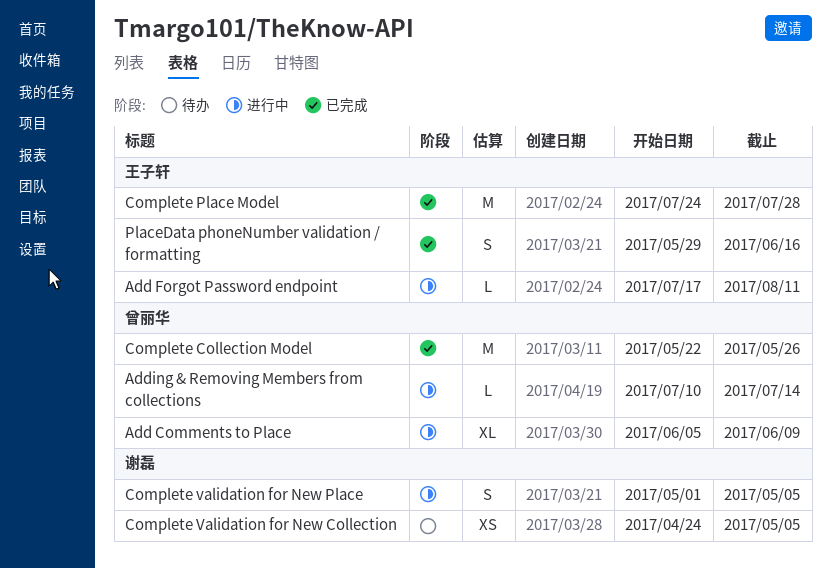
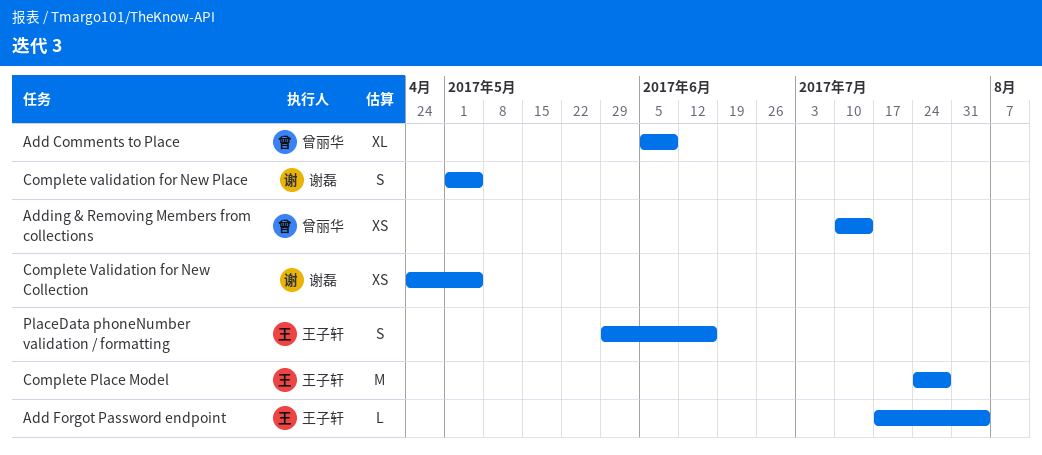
Add Forgot Password endpoint, due: Aug 11 -> Aug 4
Adding & Removing Members from collections, estimate: L -> XS
Complete Collection Model: present -> none

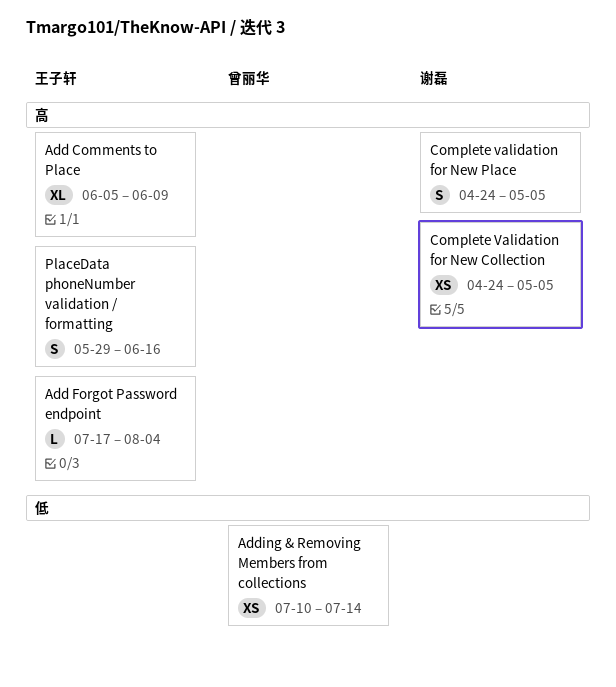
Add Comments to Place, owner: 曾丽华 -> 王子轩
Complete Place Model: present -> none
Complete validation for New Place, start: May 1 -> Apr 24

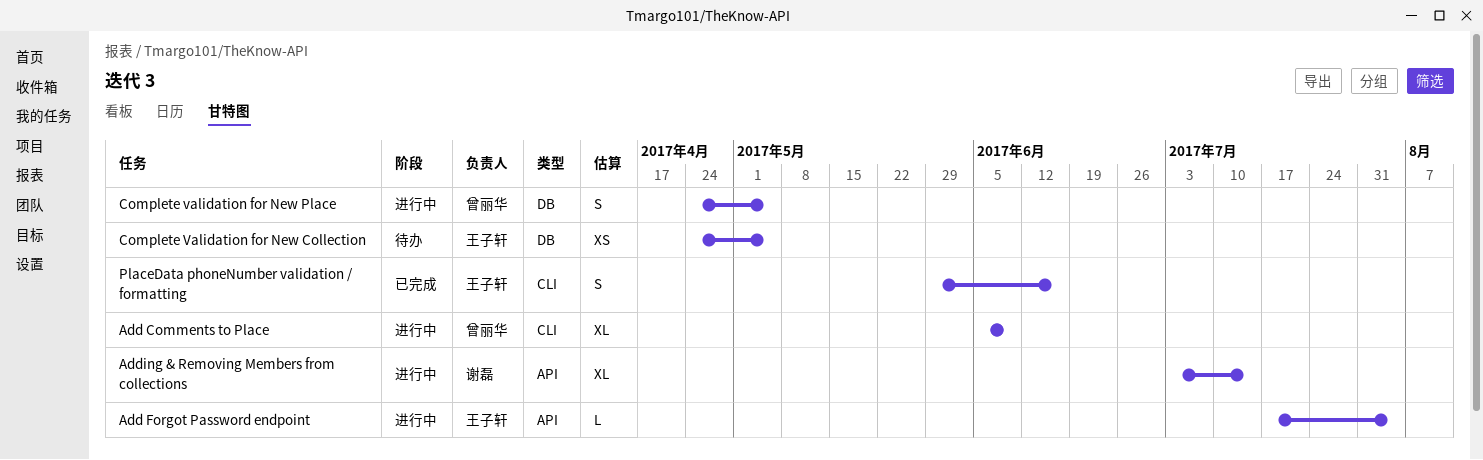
Add Comments to Place, owner: 王子轩 -> 曾丽华
Adding & Removing Members from collections, owner: 曾丽华 -> 谢磊
Adding & Removing Members from collections, estimate: XS -> XL
Adding & Removing Members from collections, start: Jul 10 -> Jul 3
Complete Validation for New Collection, owner: 谢磊 -> 王子轩
Complete validation for New Place, owner: 谢磊 -> 曾丽华

